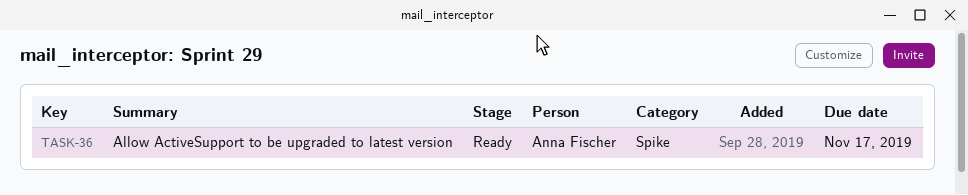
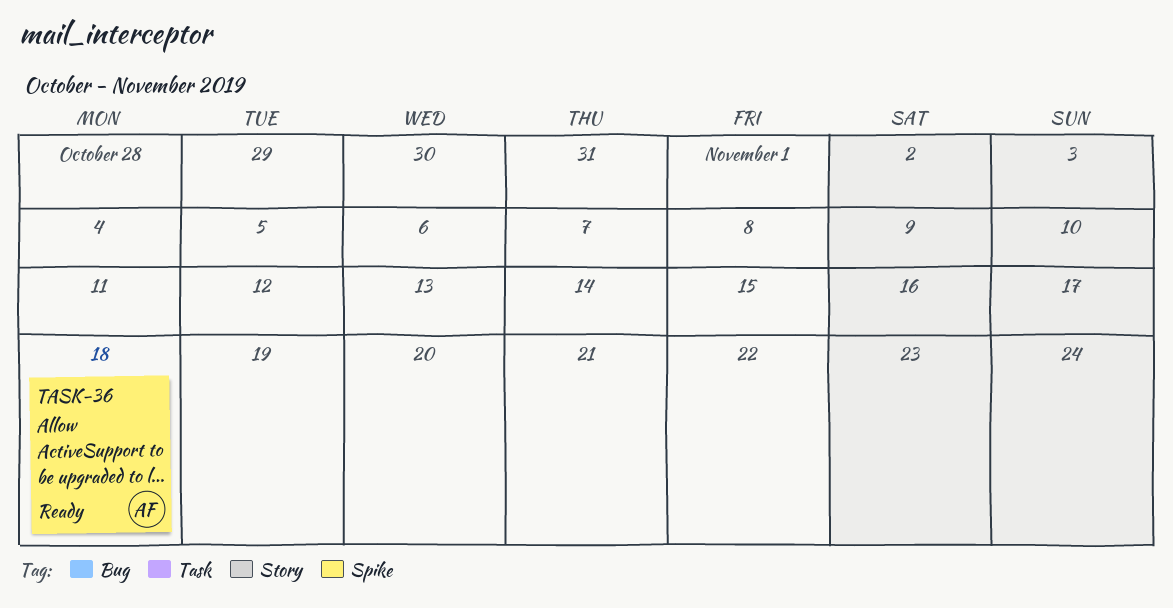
TASK-36, due: Nov 17 -> Nov 18

